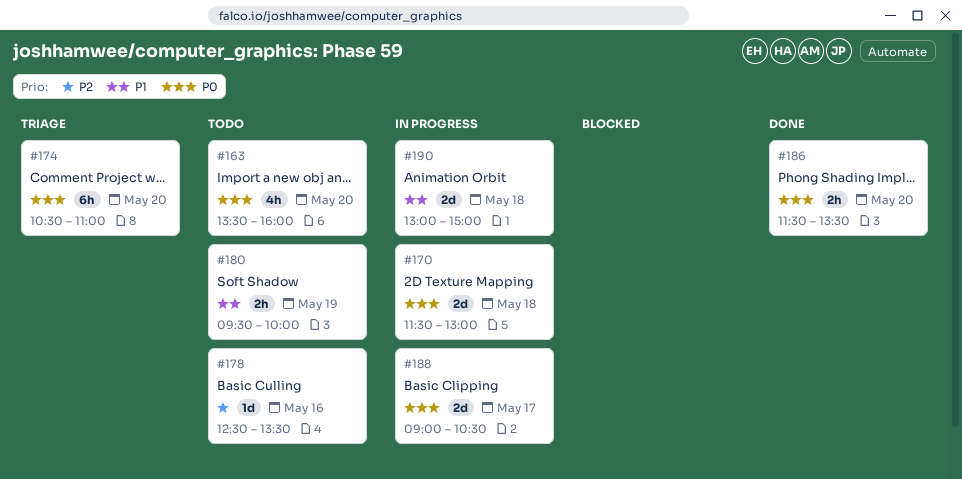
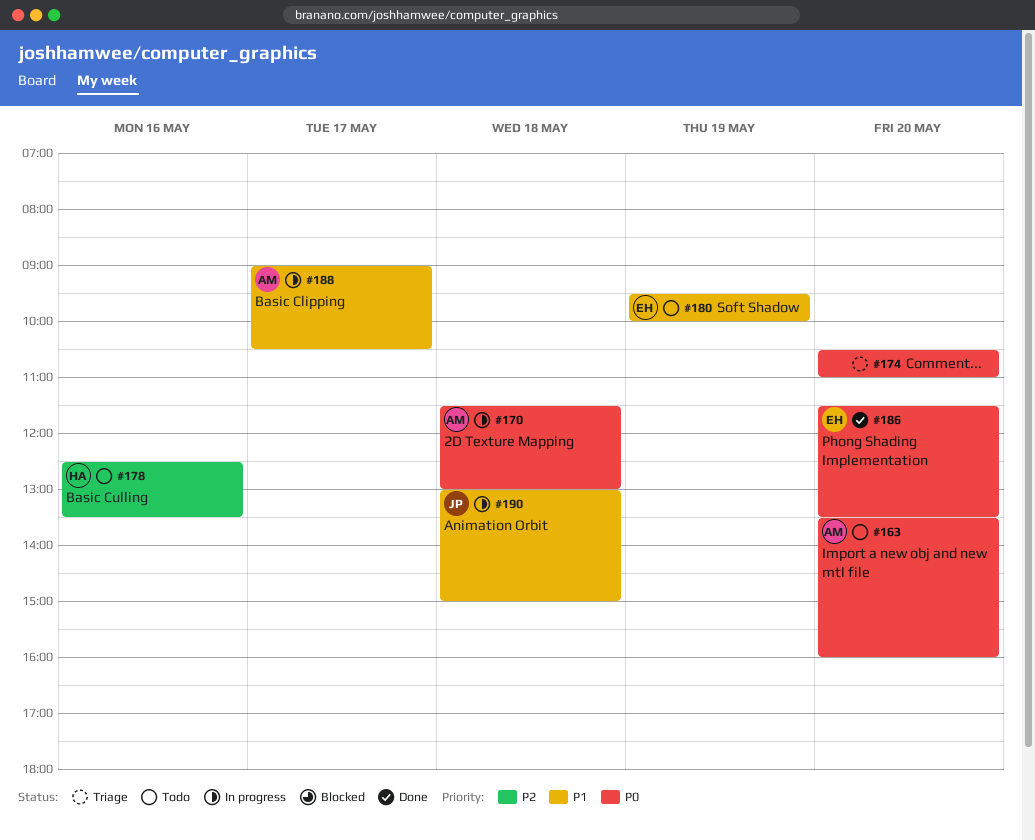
#188, priority: P0 -> P1

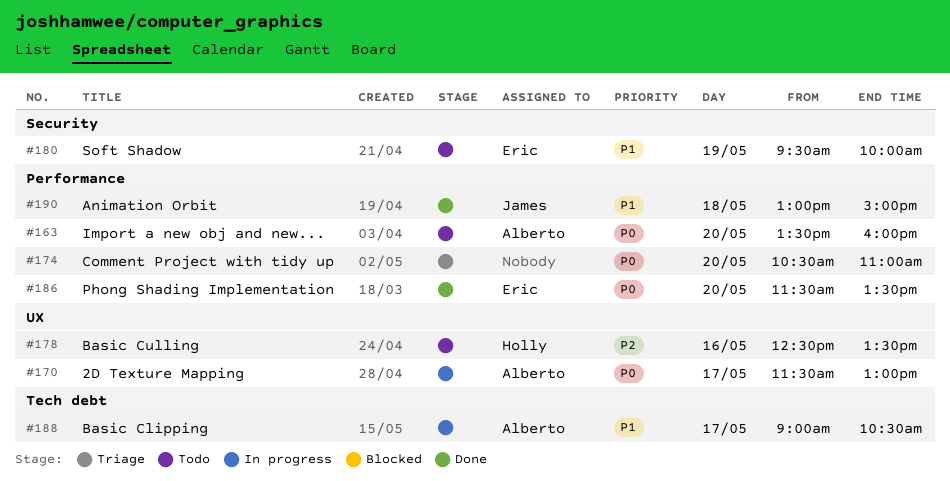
#170, day: May 18 -> May 17
#190, status: In progress -> Done

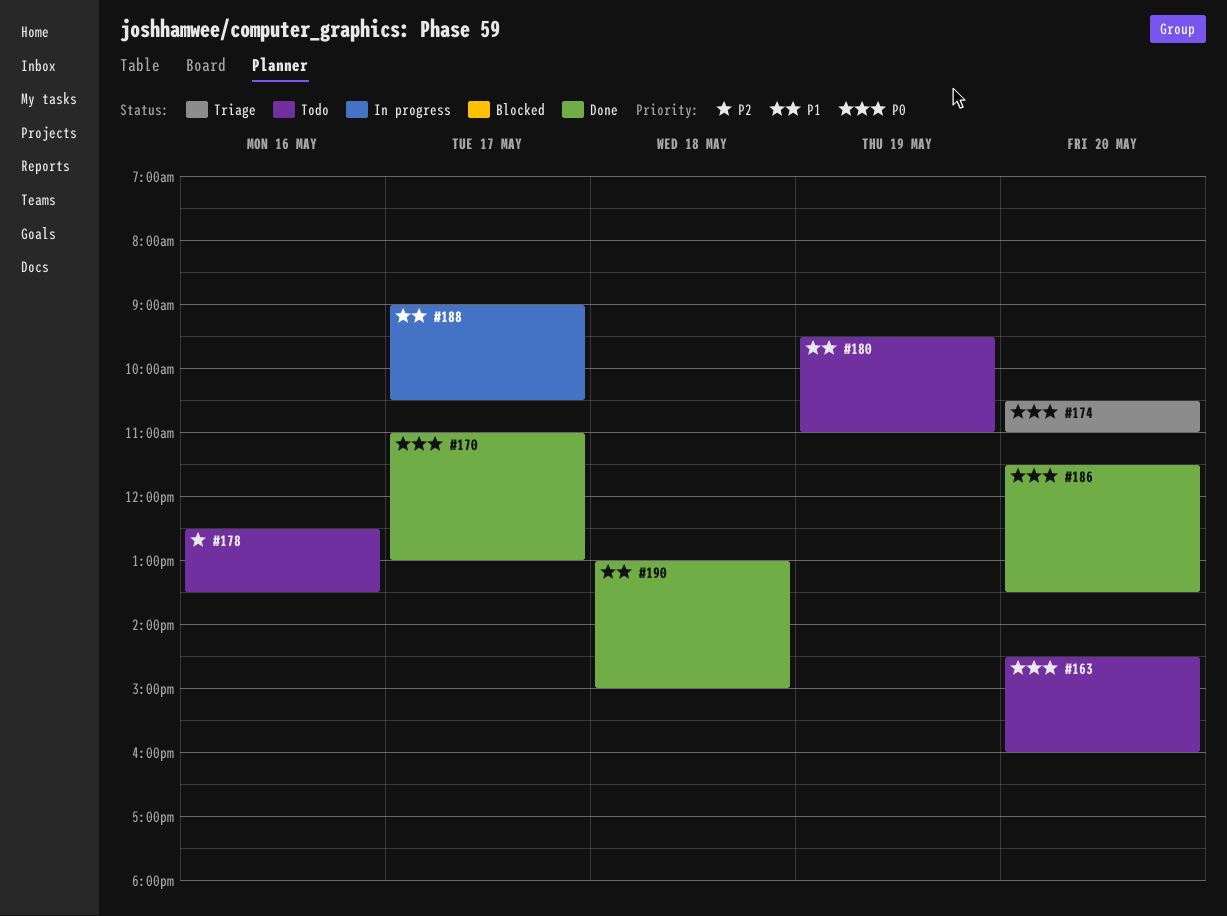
#163, begins: 13:30 -> 14:30
#170, status: In progress -> Done
#170, begins: 11:30 -> 11:00
#180, ends: 10:00 -> 11:00

